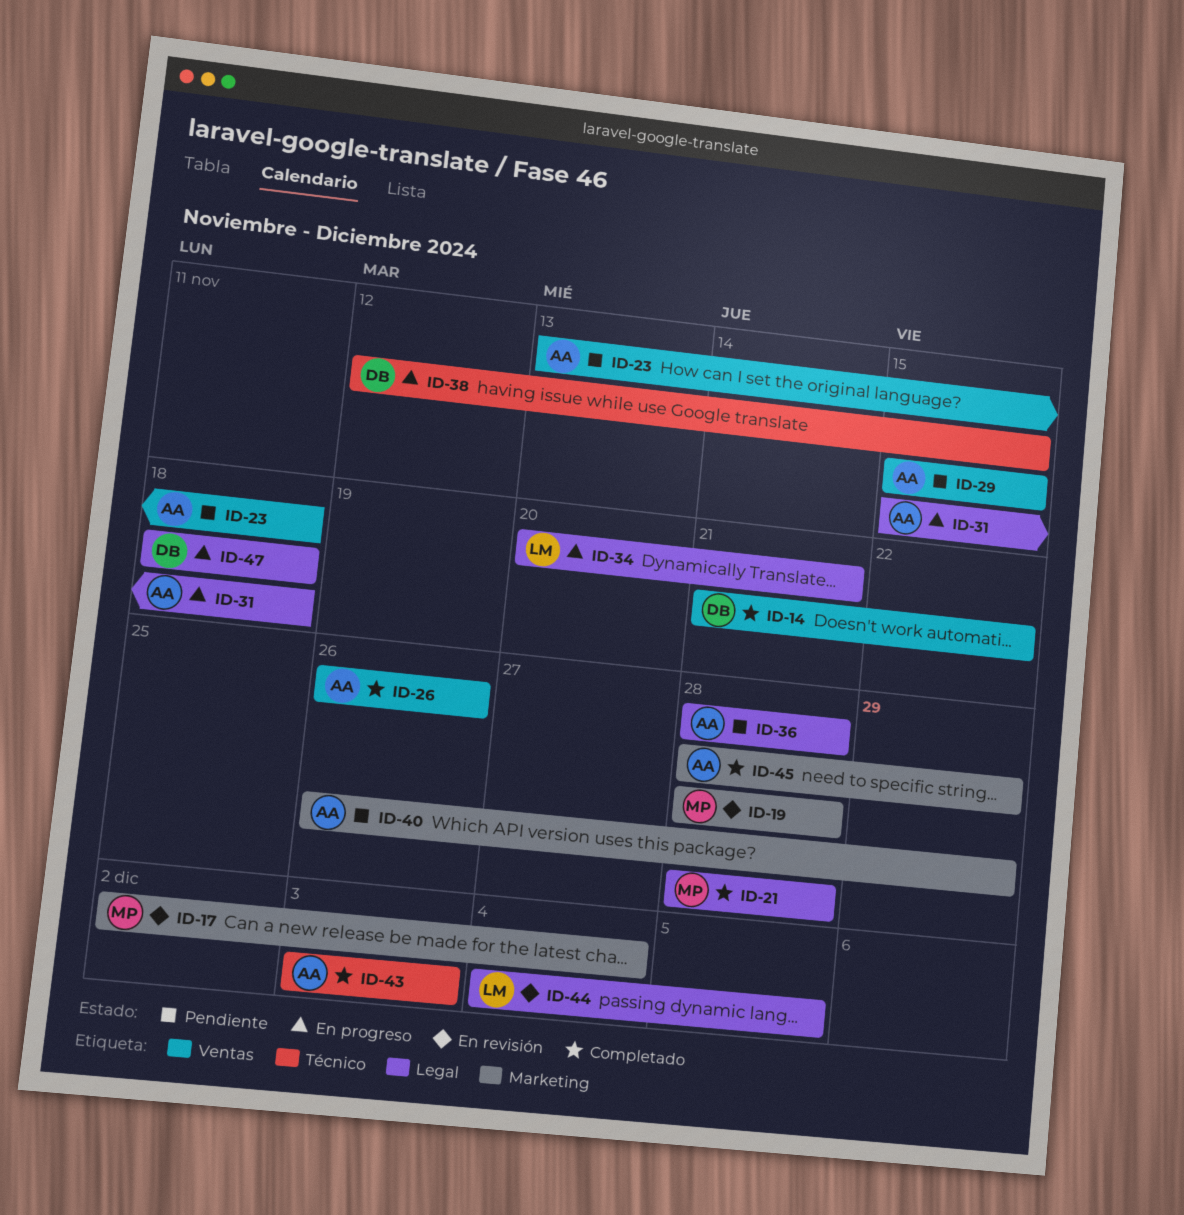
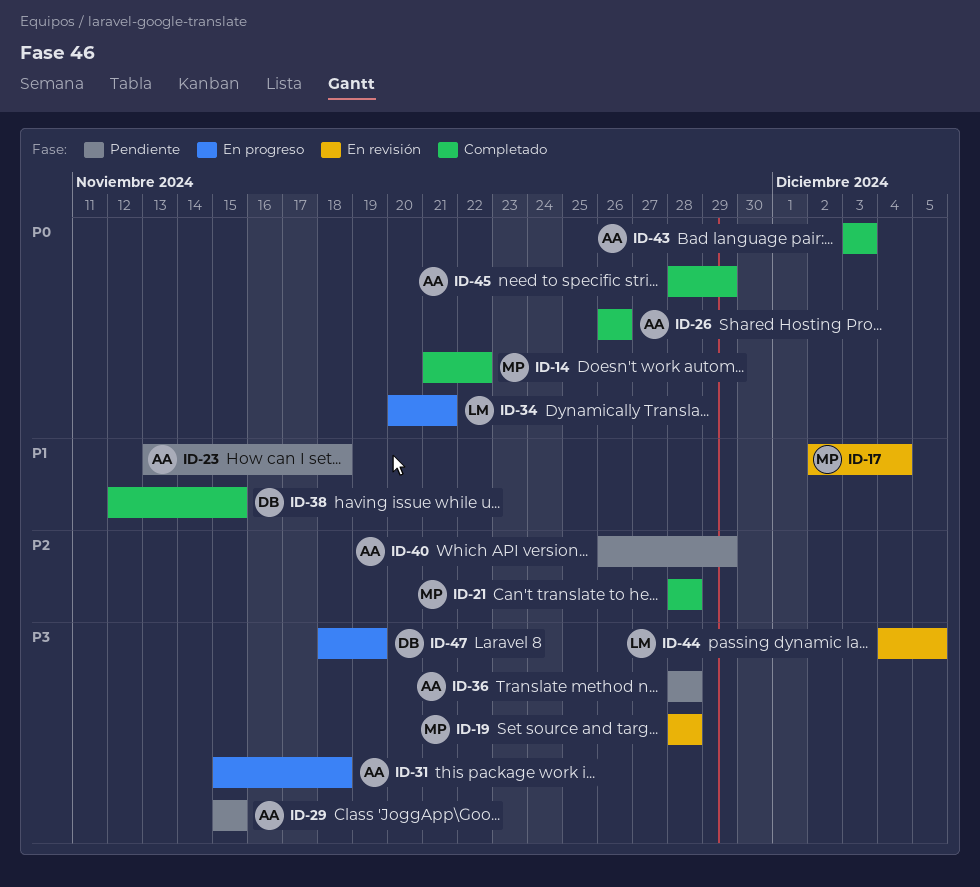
ID-14, owner: DB -> MP
ID-38, status: En progreso -> Completado
ID-47, due: Nov 18 -> Nov 19

